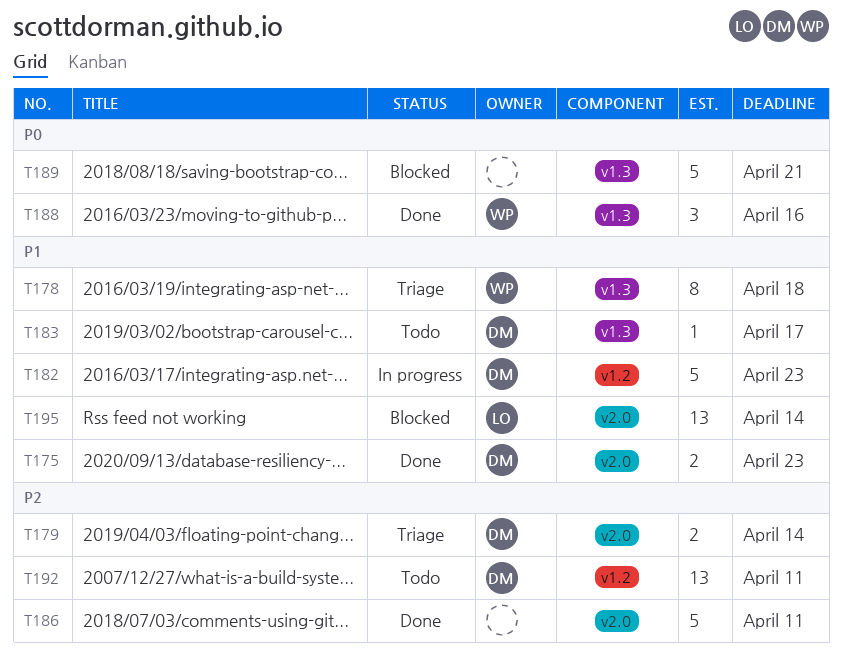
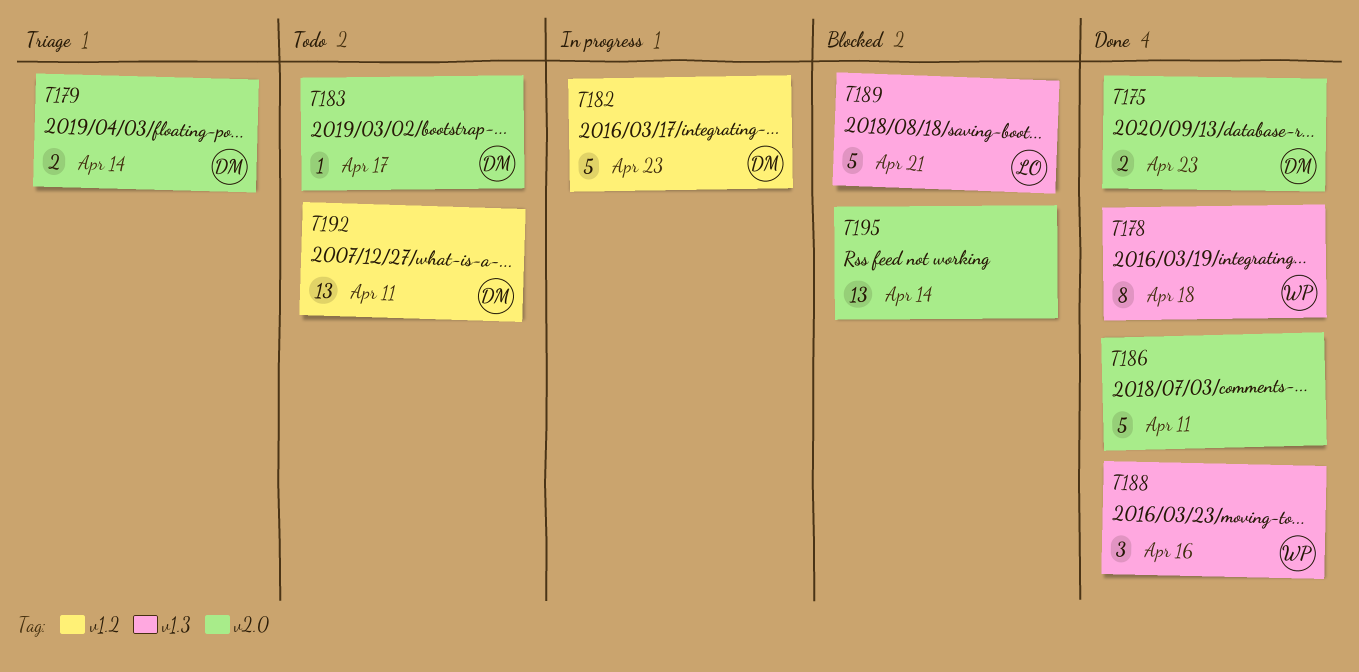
T178, status: Triage -> Done
T183, label: v1.3 -> v2.0
T189, owner: none -> LO
T195, owner: LO -> none

